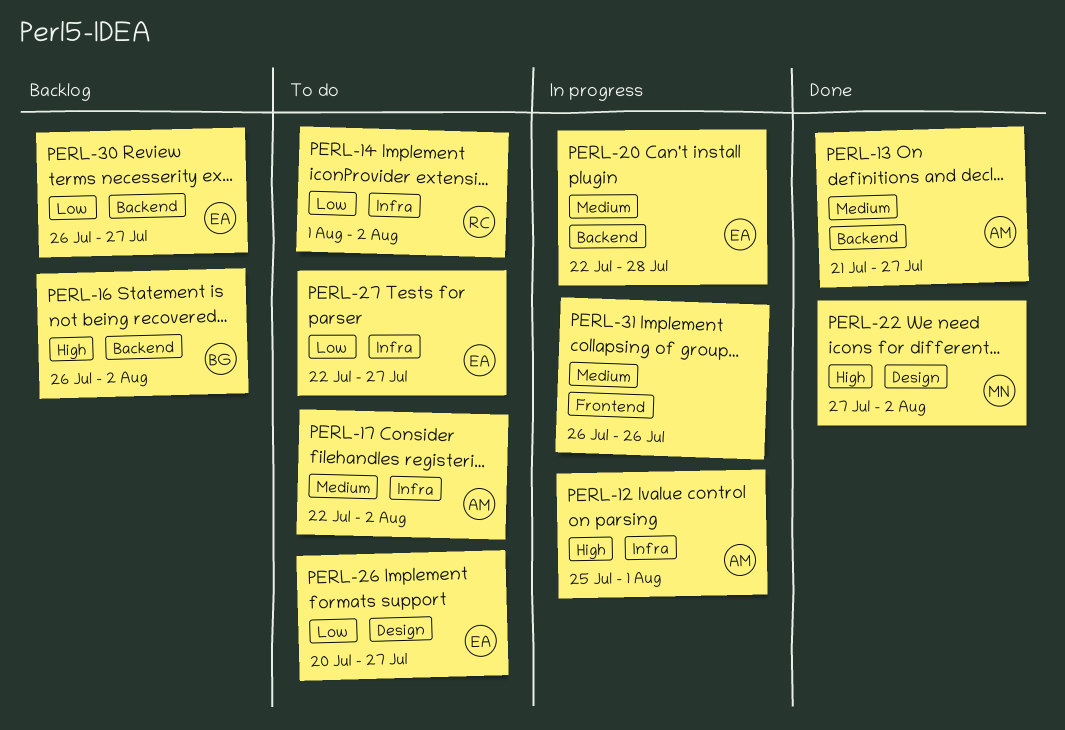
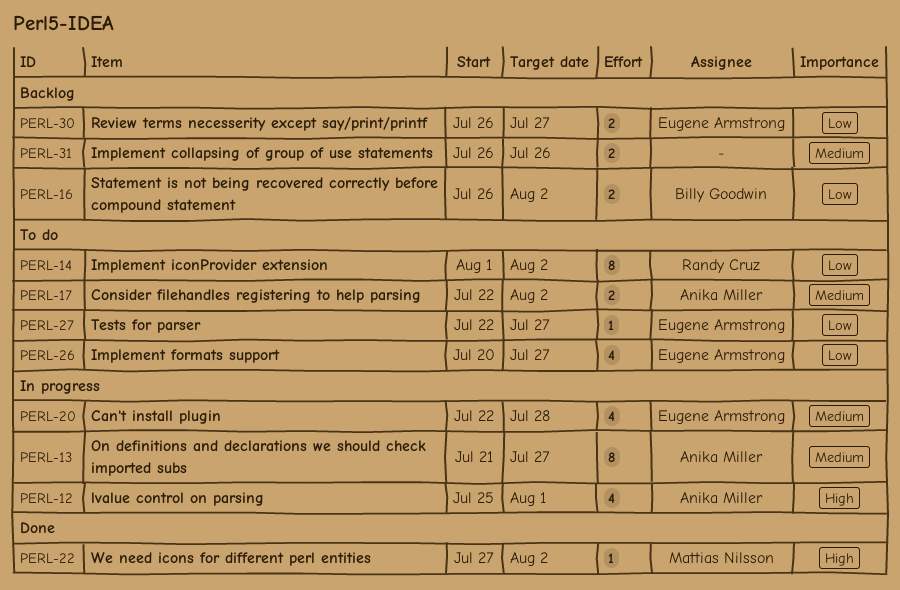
PERL-13, status: Done -> In progress
PERL-16, priority: High -> Low
PERL-31, status: In progress -> Backlog

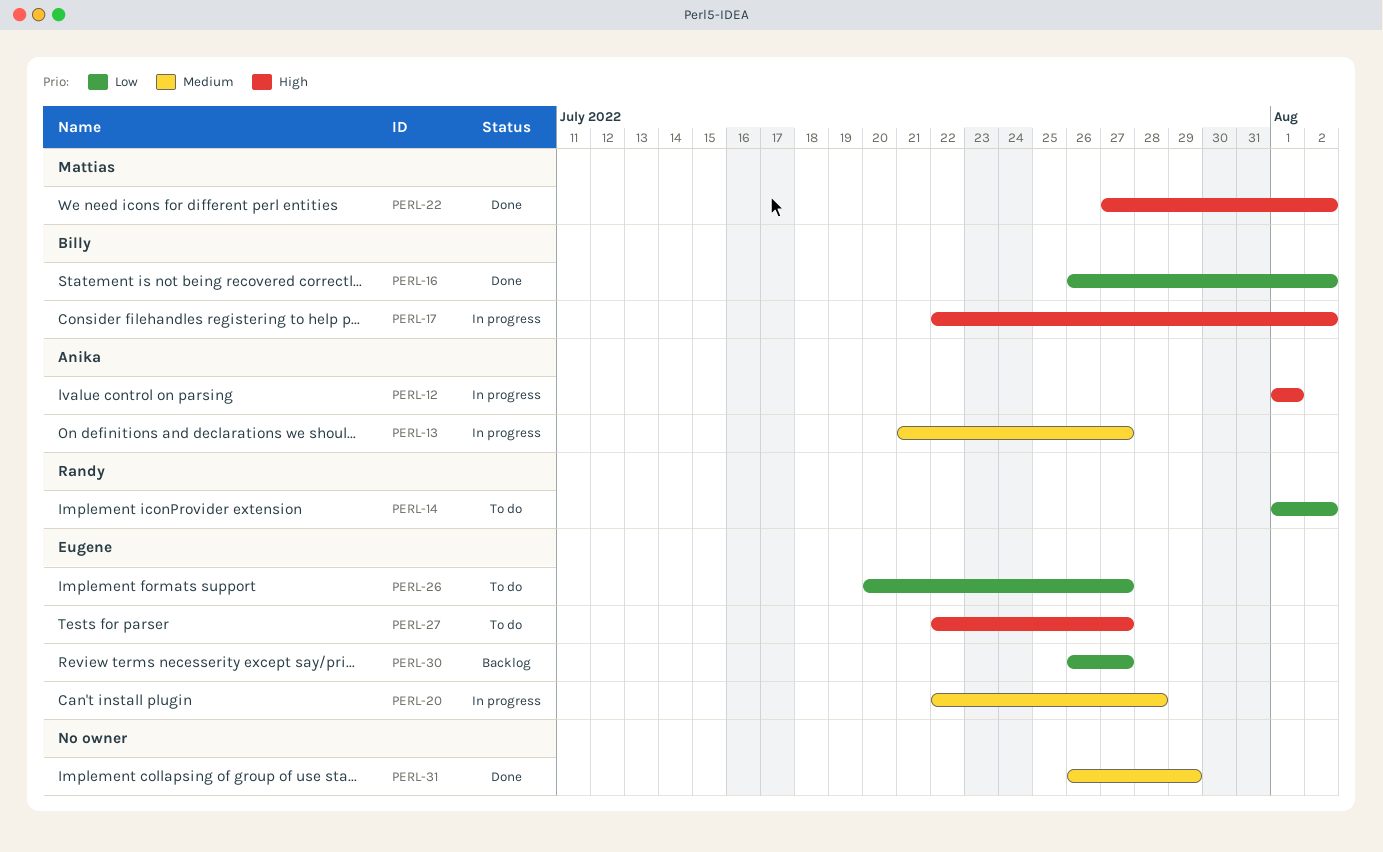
PERL-12, start: Jul 25 -> Aug 1
PERL-16, status: Backlog -> Done
PERL-17, status: To do -> In progress
PERL-17, owner: Anika Miller -> Billy Goodwin
PERL-17, priority: Medium -> High
PERL-27, priority: Low -> High
PERL-31, status: Backlog -> Done
PERL-31, due: Jul 26 -> Jul 29

